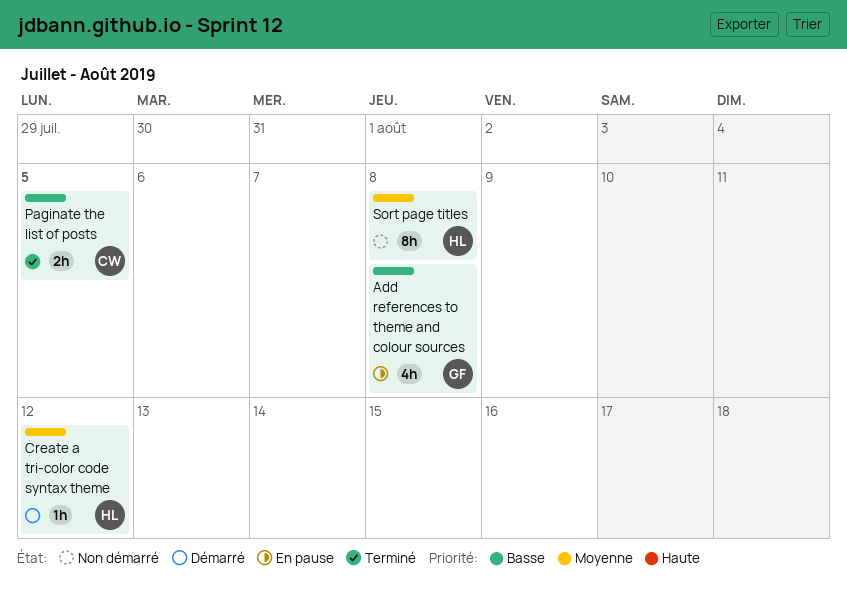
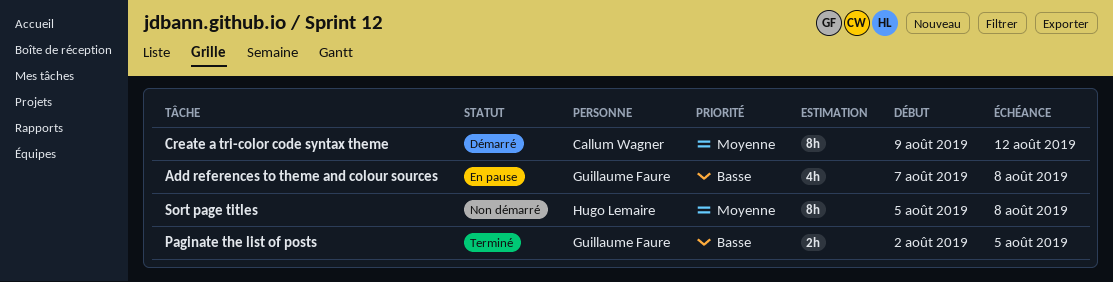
Create a tri-color code syntax theme, owner: Hugo Lemaire -> Callum Wagner
Create a tri-color code syntax theme, estimate: 1h -> 8h
Paginate the list of posts, owner: Callum Wagner -> Guillaume Faure

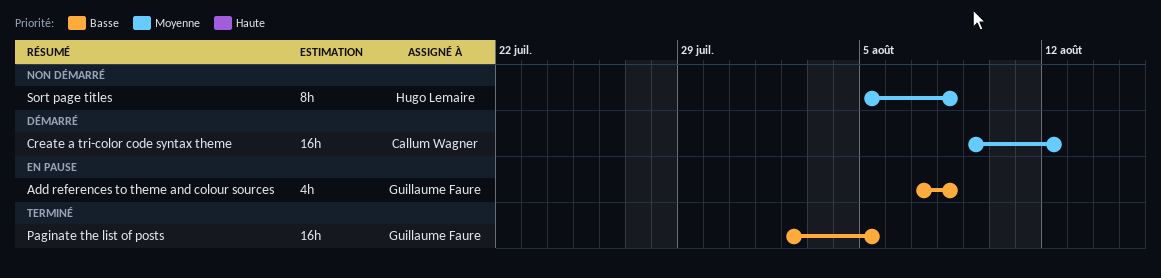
Create a tri-color code syntax theme, estimate: 8h -> 16h
Paginate the list of posts, estimate: 2h -> 16h

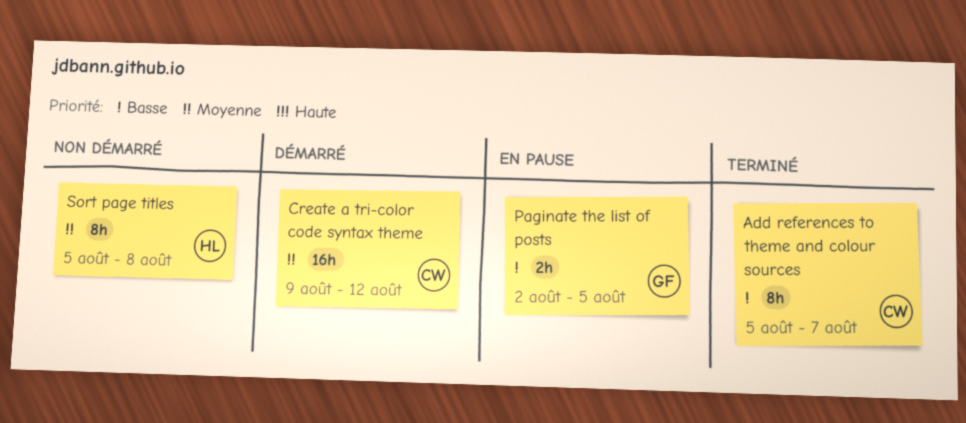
Add references to theme and colour sources, status: En pause -> Terminé
Add references to theme and colour sources, owner: Guillaume Faure -> Callum Wagner
Add references to theme and colour sources, estimate: 4h -> 8h
Add references to theme and colour sources, start: Aug 7 -> Aug 5
Add references to theme and colour sources, due: Aug 8 -> Aug 7
Paginate the list of posts, status: Terminé -> En pause
Paginate the list of posts, estimate: 16h -> 2h

